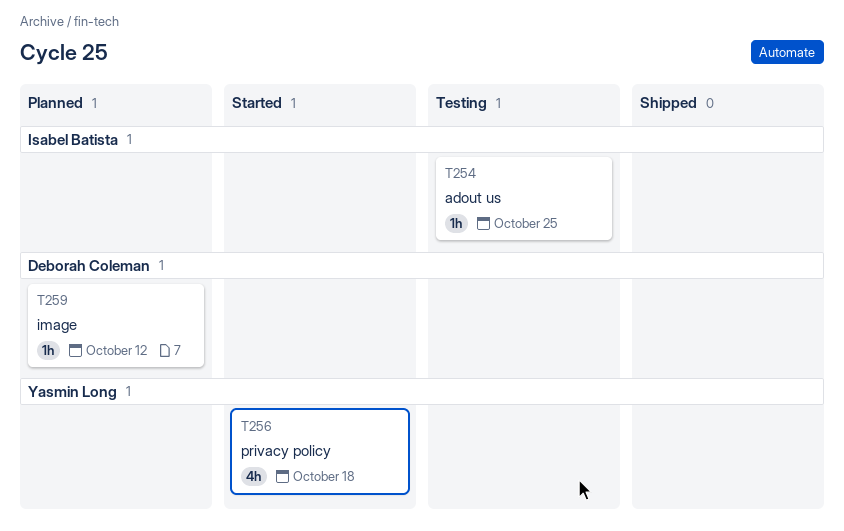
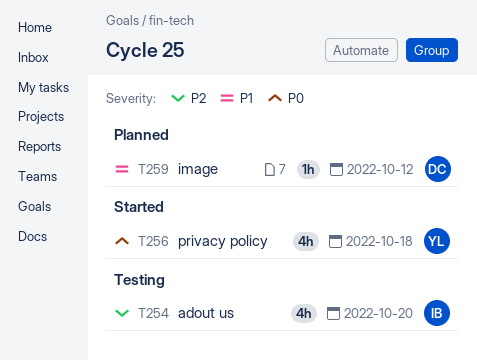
T254, estimate: 1h -> 4h
T254, due: Oct 25 -> Oct 20

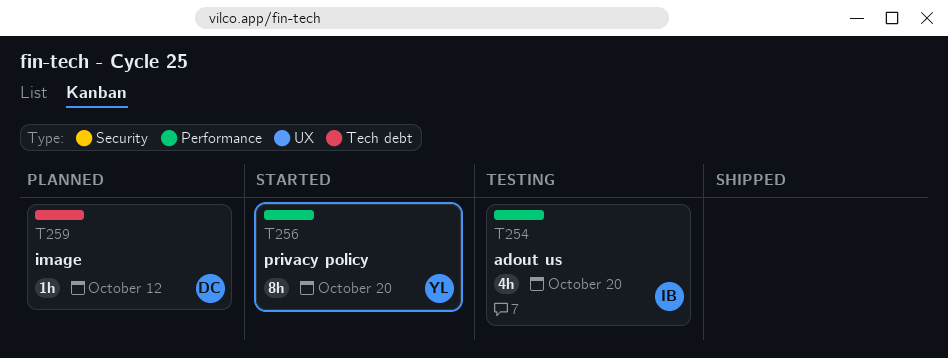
T256, estimate: 4h -> 8h
T256, due: Oct 18 -> Oct 20

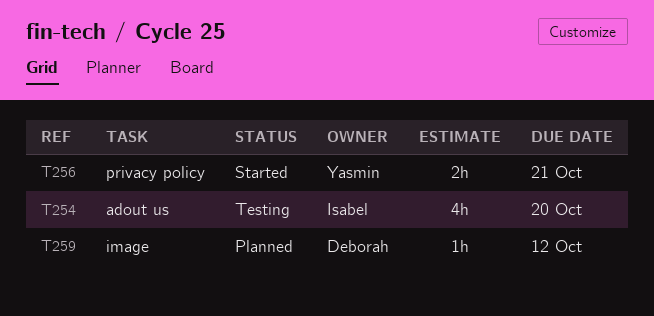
T256, estimate: 8h -> 2h
T256, due: Oct 20 -> Oct 21

